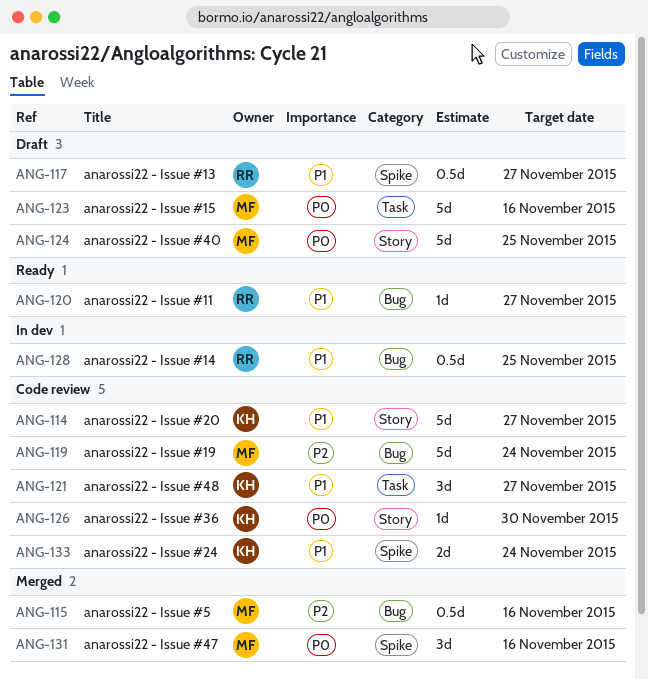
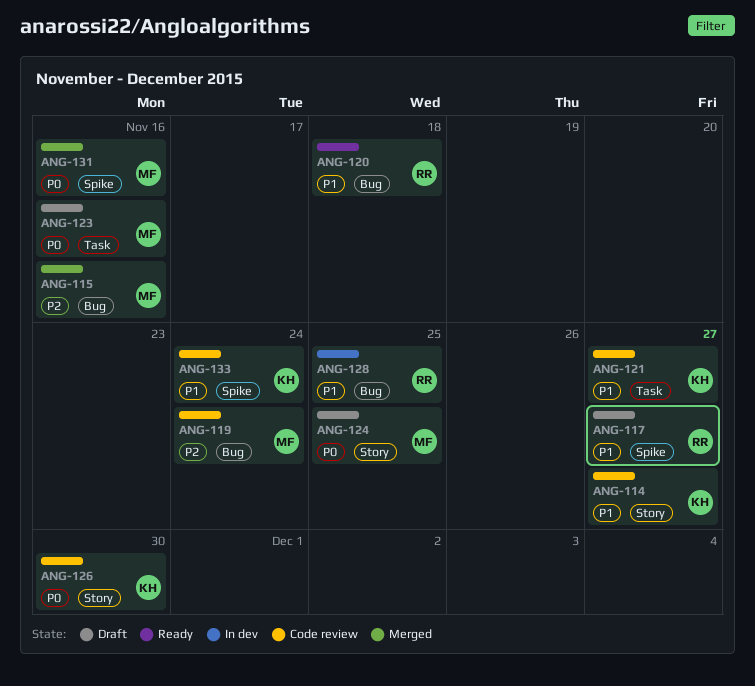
ANG-120, due: Nov 27 -> Nov 18

